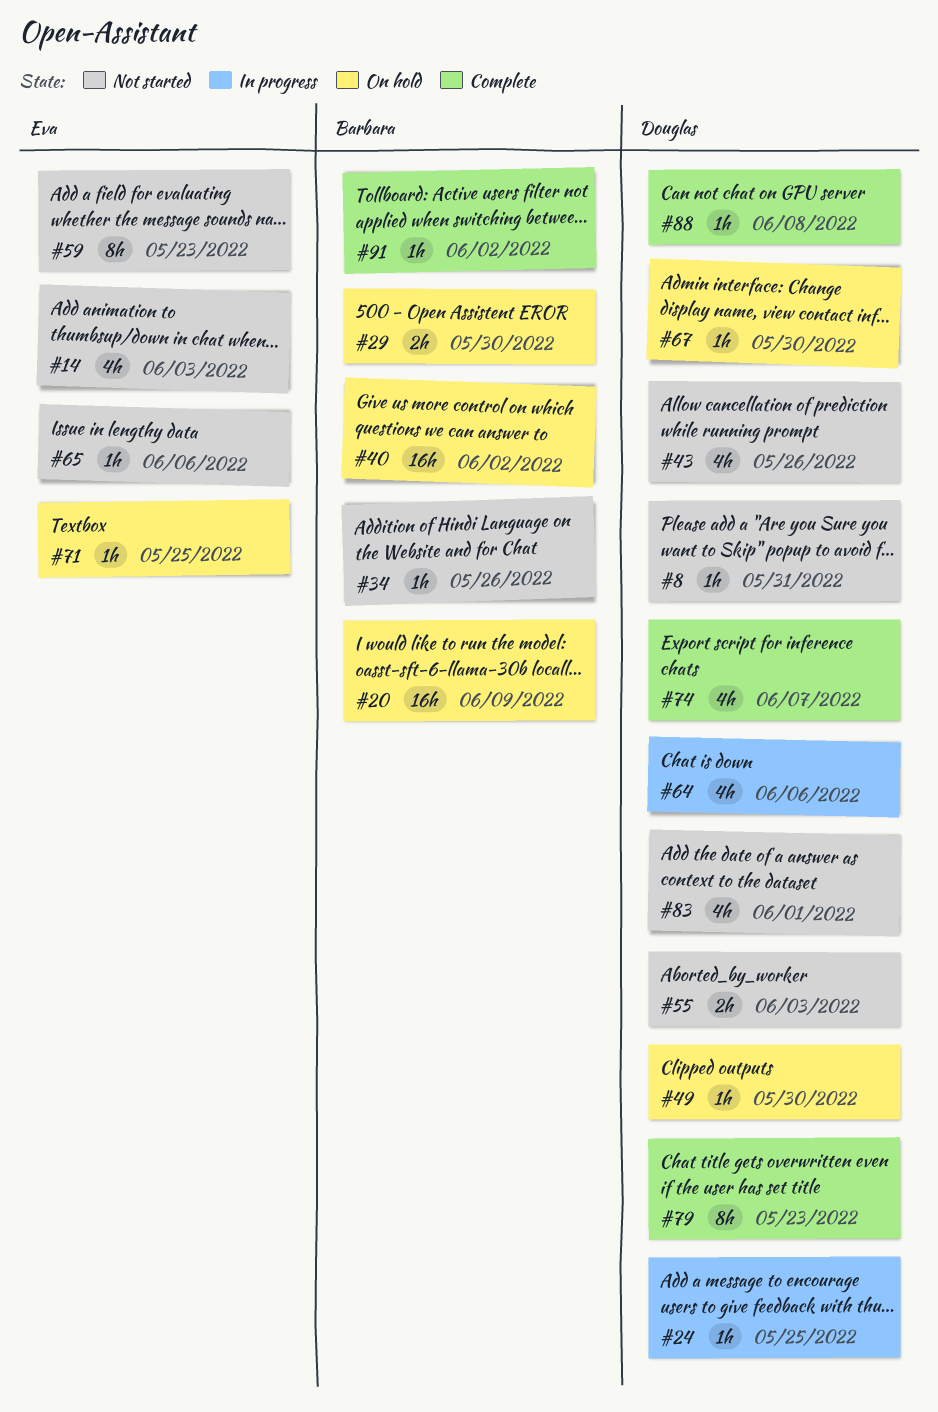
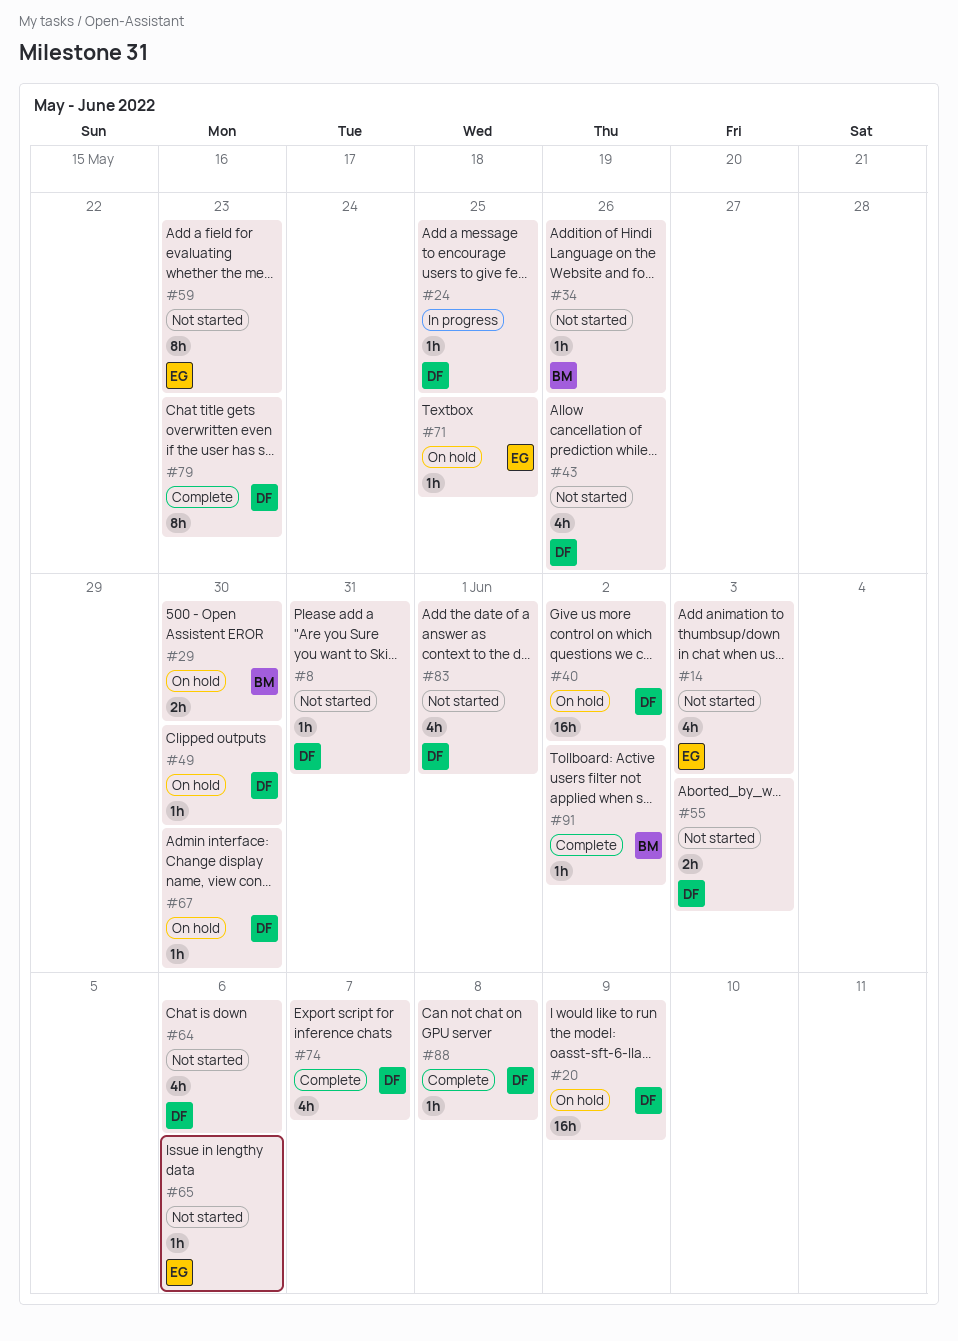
#20, owner: Barbara -> Douglas
#40, owner: Barbara -> Douglas
#64, status: In progress -> Not started

